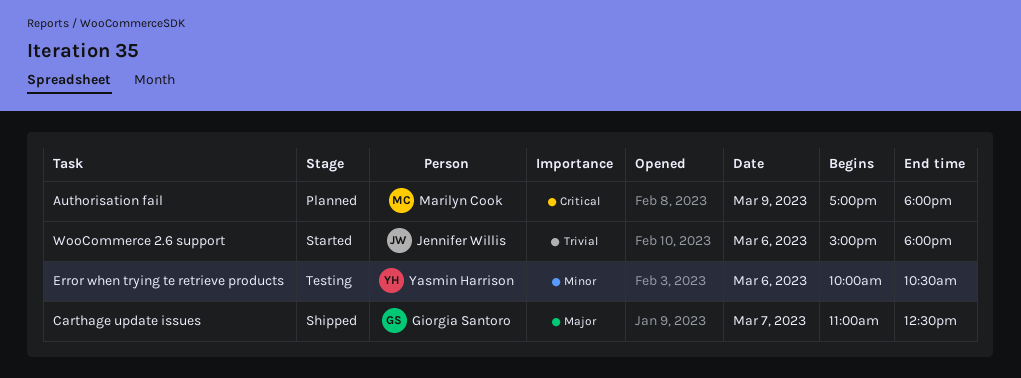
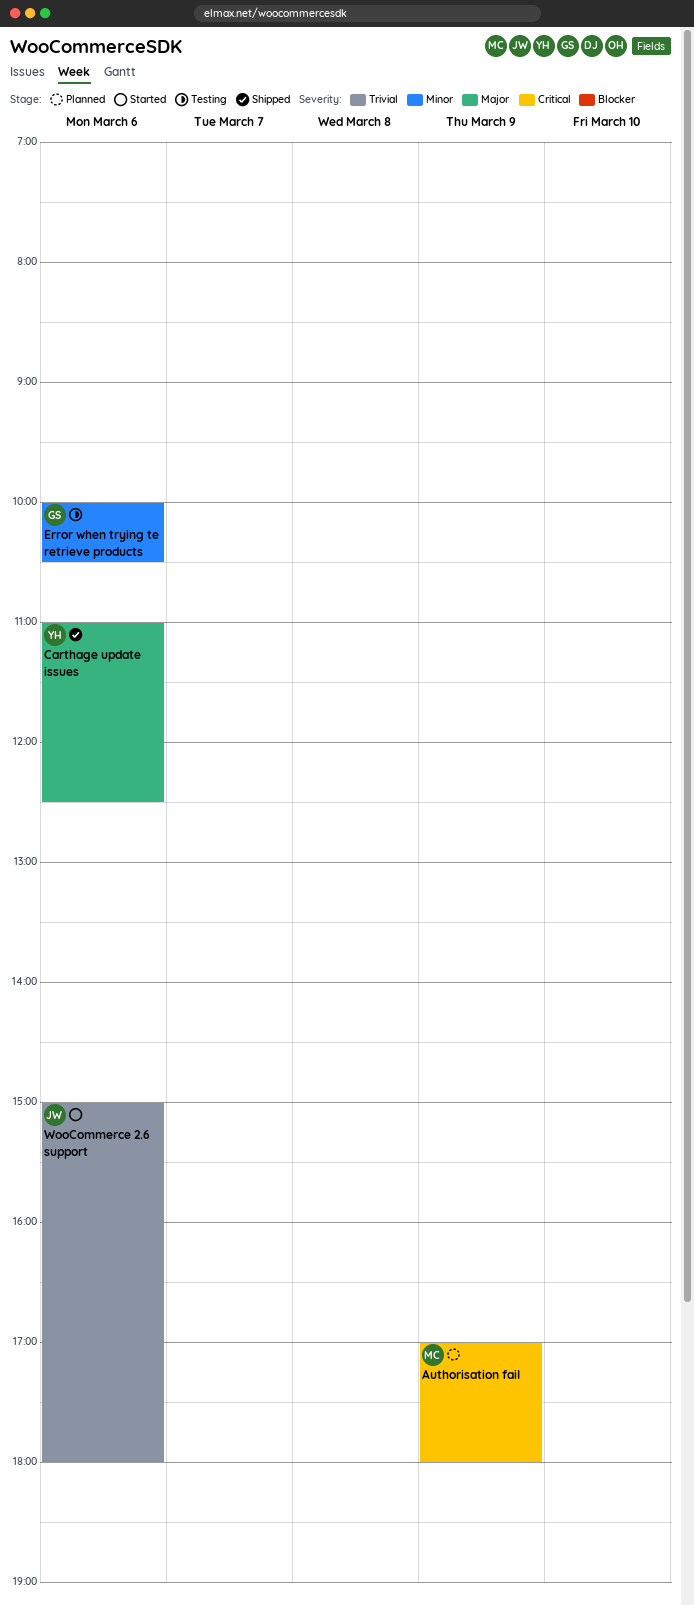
Carthage update issues, owner: Giorgia Santoro -> Yasmin Harrison
Carthage update issues, day: Mar 7 -> Mar 6
Error when trying te retrieve products, owner: Yasmin Harrison -> Giorgia Santoro

